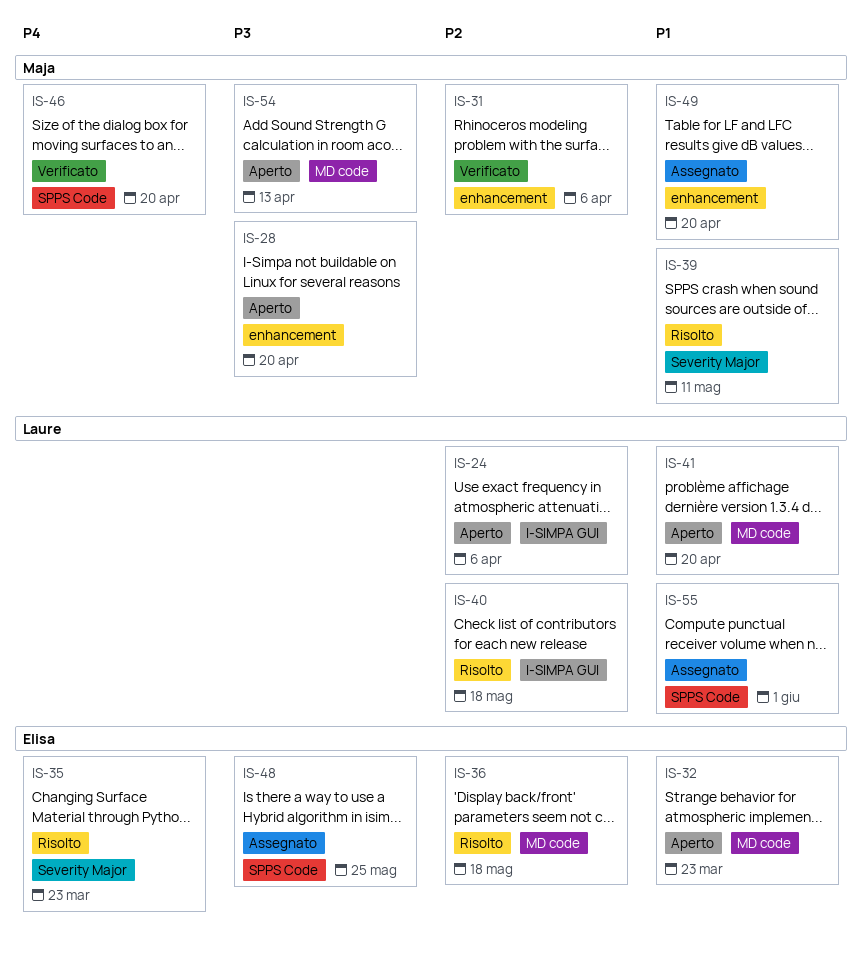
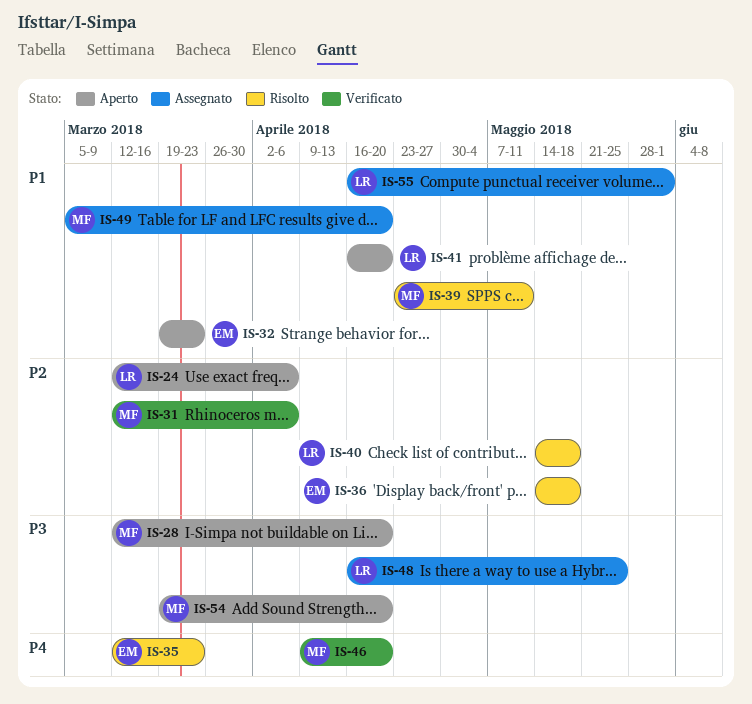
IS-48, owner: Elisa -> Laure
IS-54, due: Apr 13 -> Apr 20

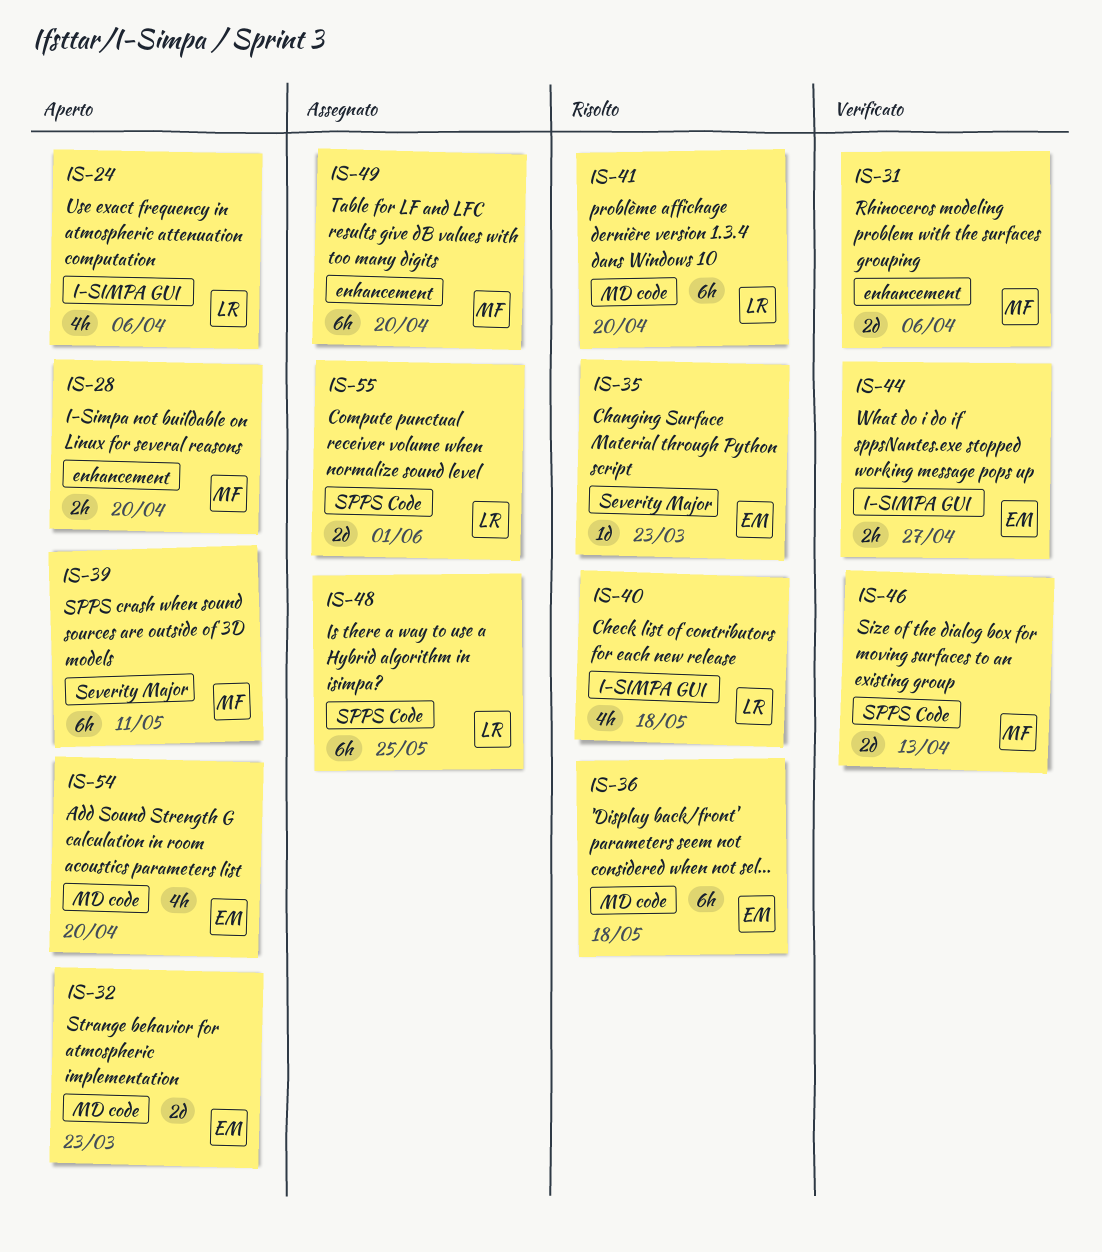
IS-39, status: Risolto -> Aperto
IS-41, status: Aperto -> Risolto
IS-44: none -> present
IS-46, due: Apr 20 -> Apr 13
IS-54, owner: MF -> EM

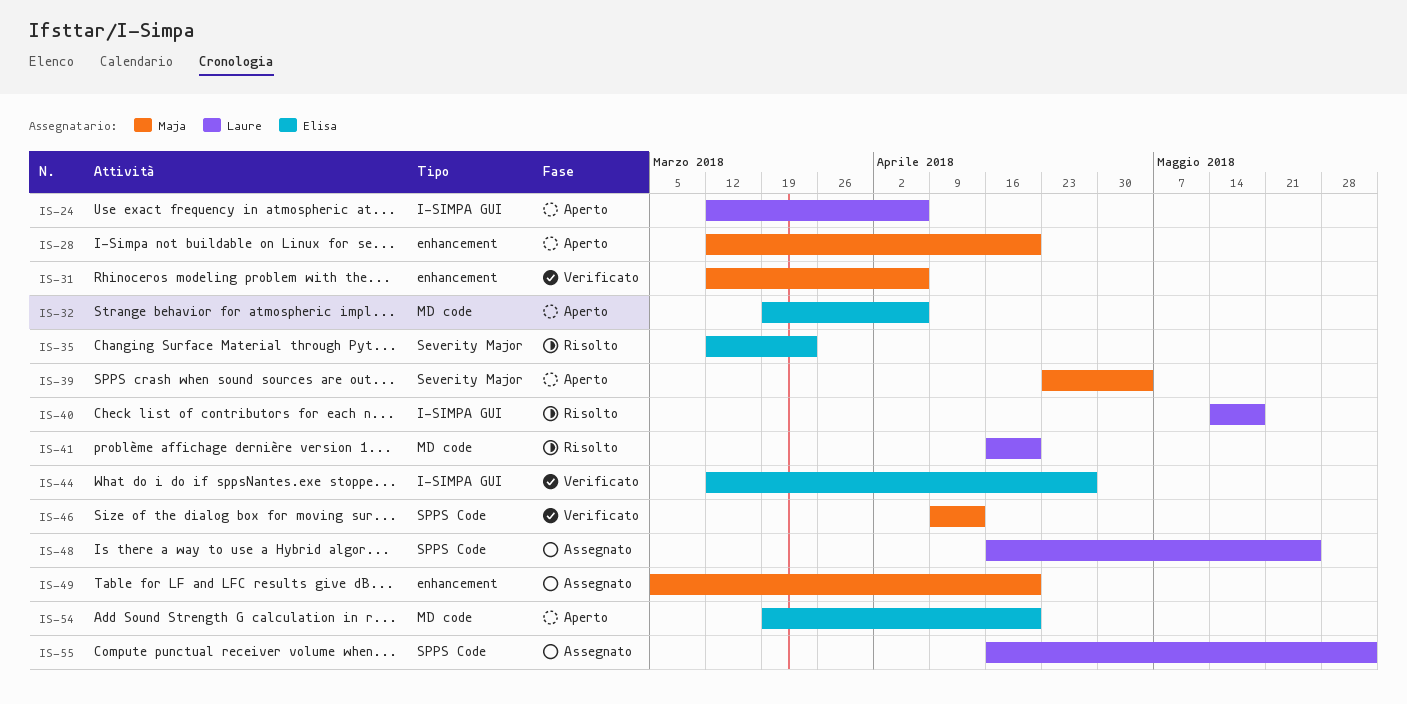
IS-32, due: Mar 23 -> Apr 6
IS-36: present -> none
IS-39, due: May 11 -> May 4

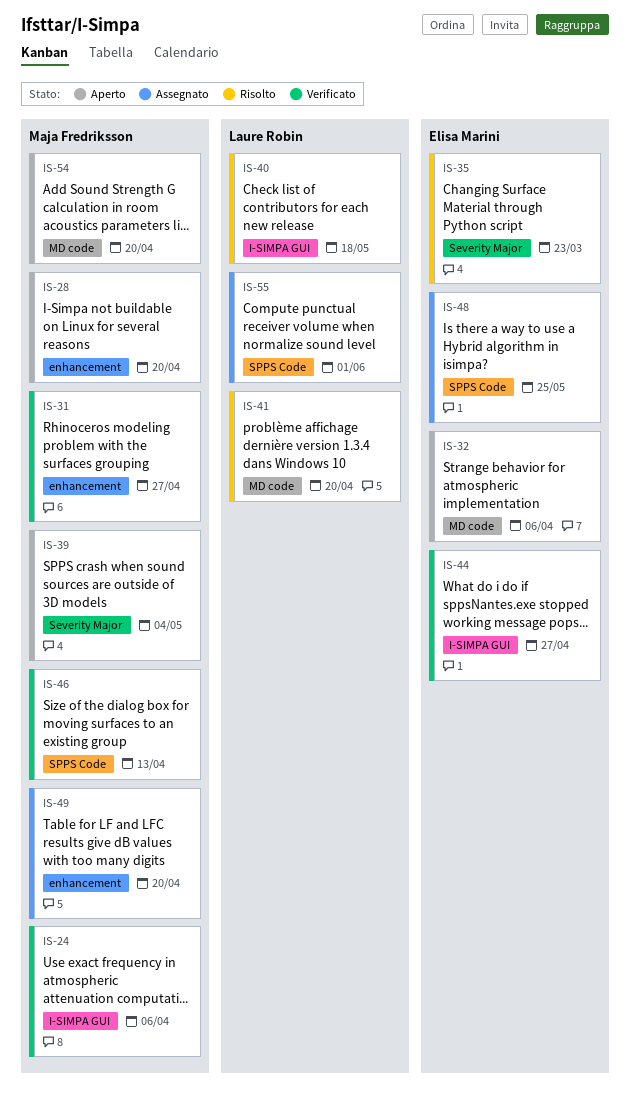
IS-24, status: Aperto -> Verificato
IS-24, owner: Laure Robin -> Maja Fredriksson
IS-31, due: Apr 6 -> Apr 27
IS-48, owner: Laure Robin -> Elisa Marini
IS-54, owner: Elisa Marini -> Maja Fredriksson

